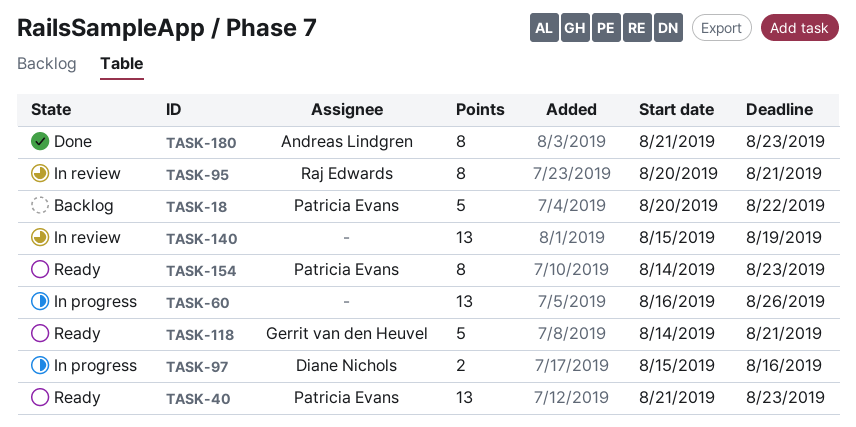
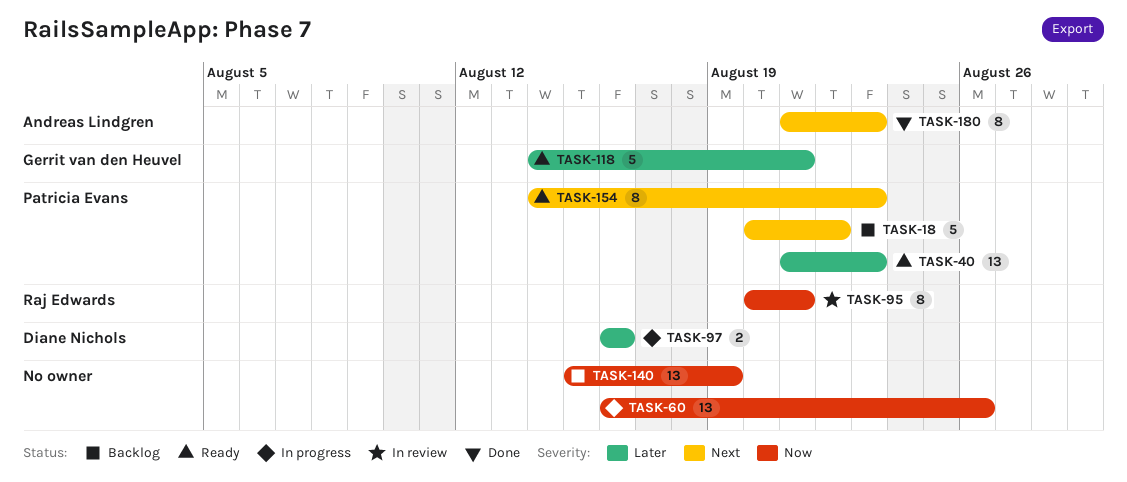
TASK-97, start: Aug 15 -> Aug 16
TASK-140, status: In review -> Backlog

